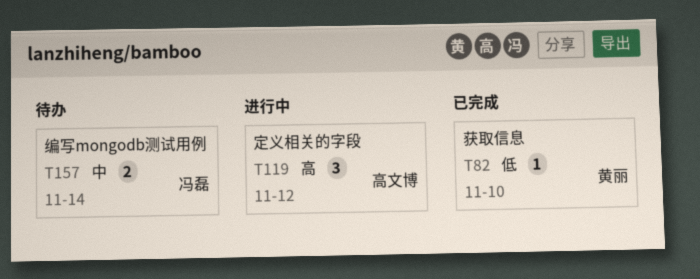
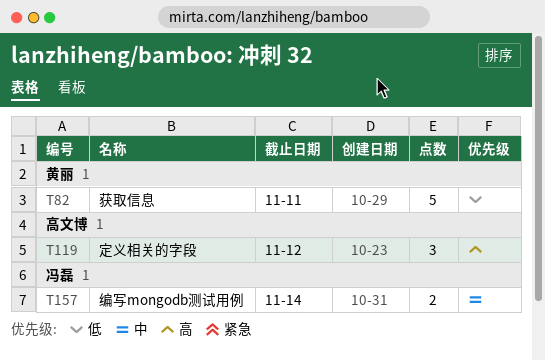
T82, estimate: 1 -> 5
T82, due: Nov 10 -> Nov 11

